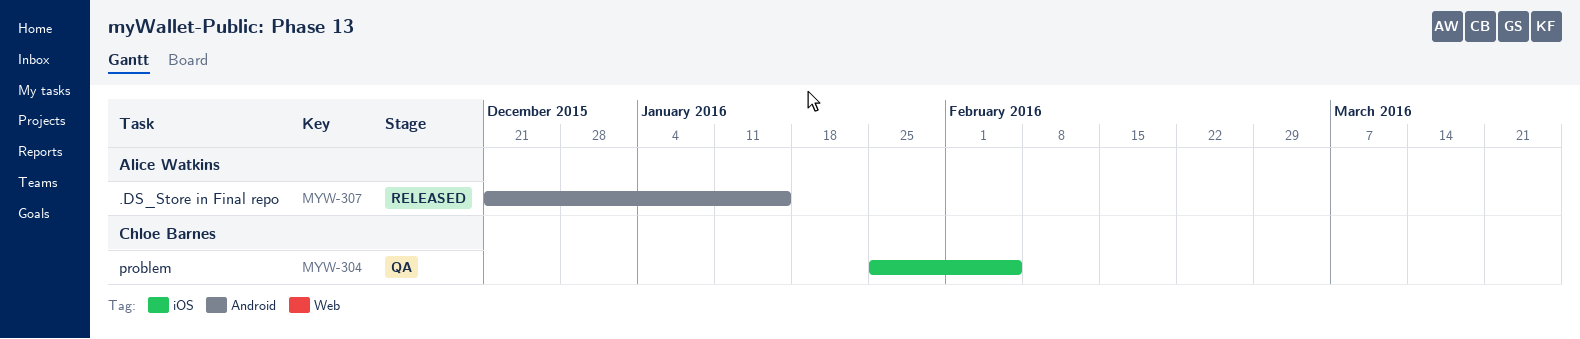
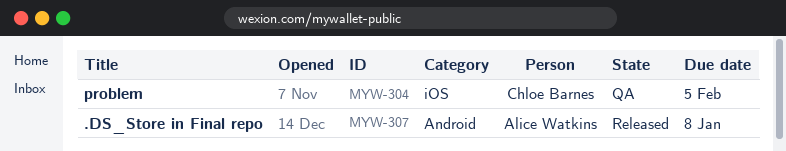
MYW-307, due: Jan 15 -> Jan 8

